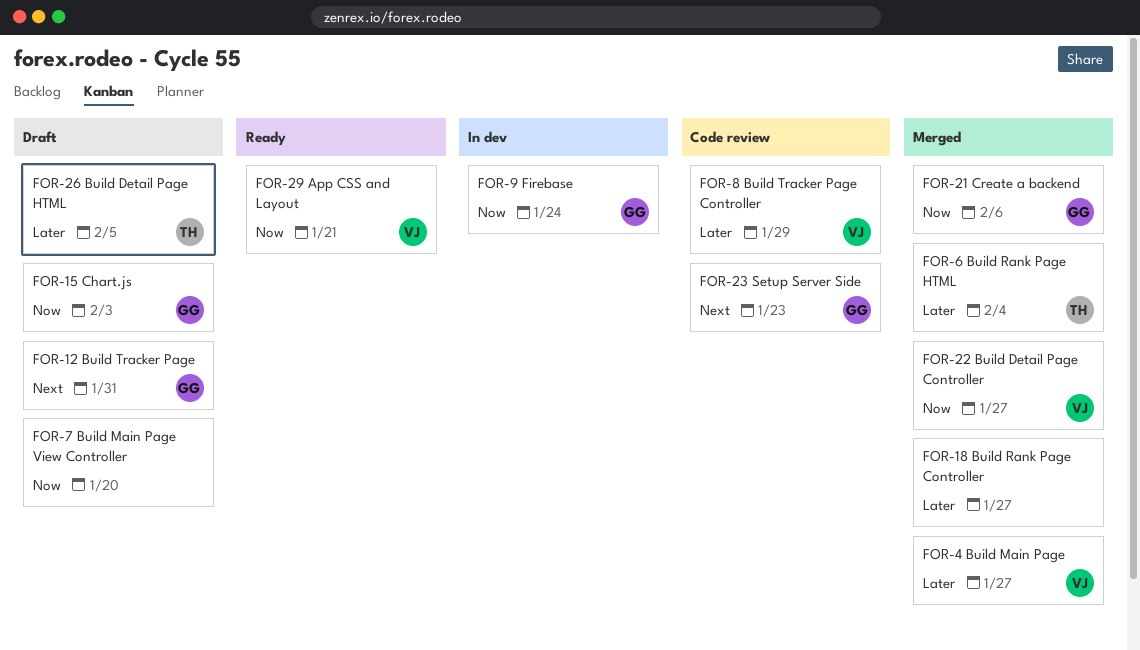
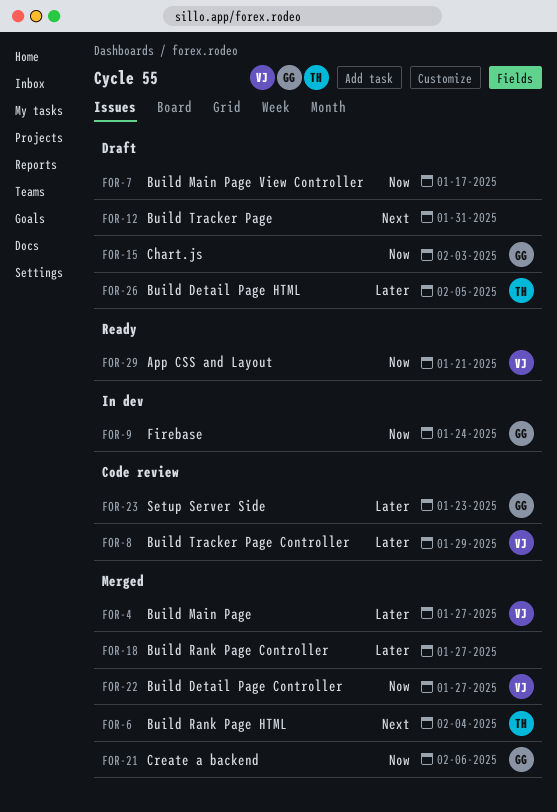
FOR-6, priority: Later -> Next
FOR-7, due: Jan 20 -> Jan 17
FOR-12, owner: GG -> none
FOR-23, priority: Next -> Later

